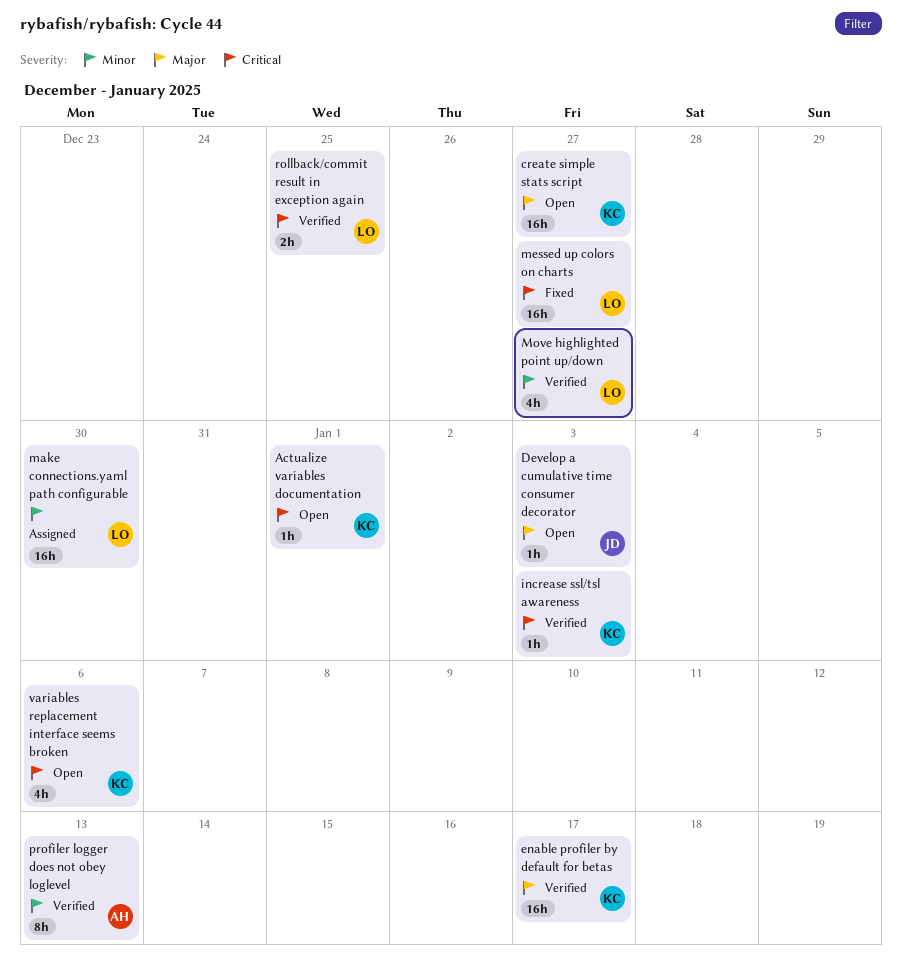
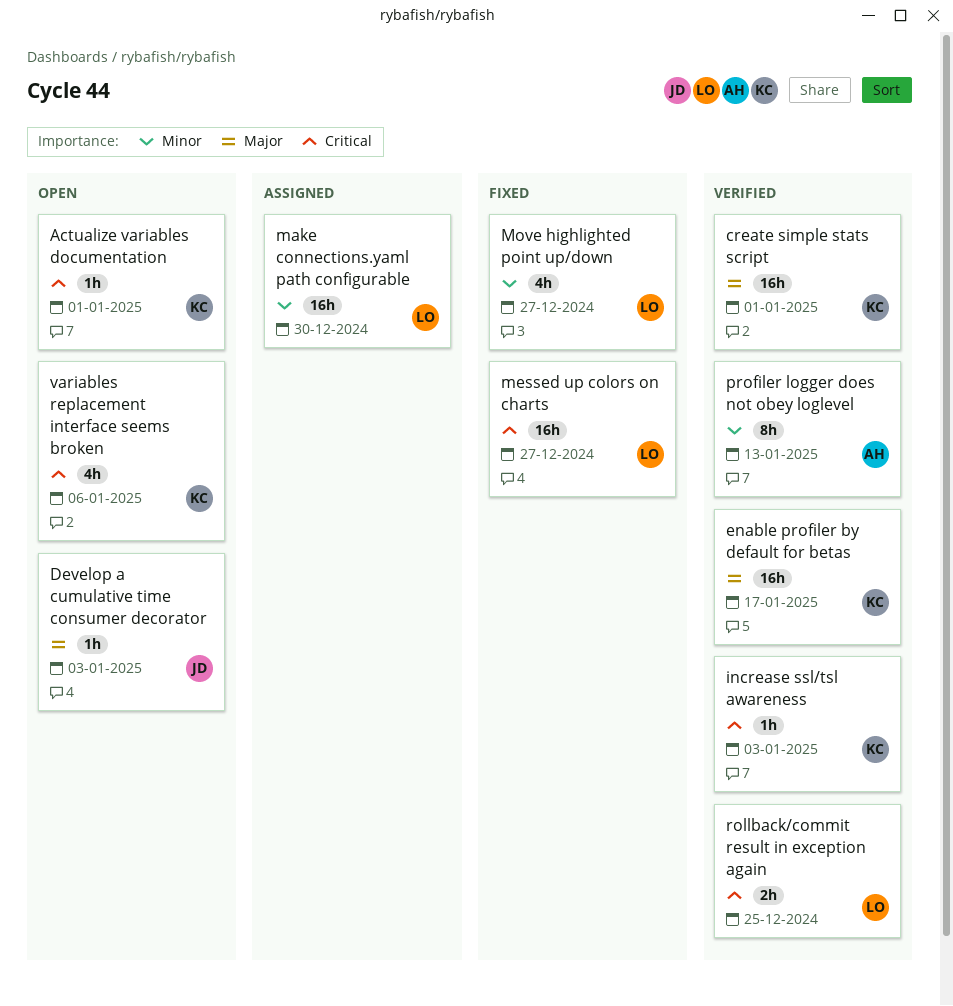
create simple stats script, status: Open -> Verified
create simple stats script, due: Dec 27 -> Jan 1
Move highlighted point up/down, status: Verified -> Fixed

